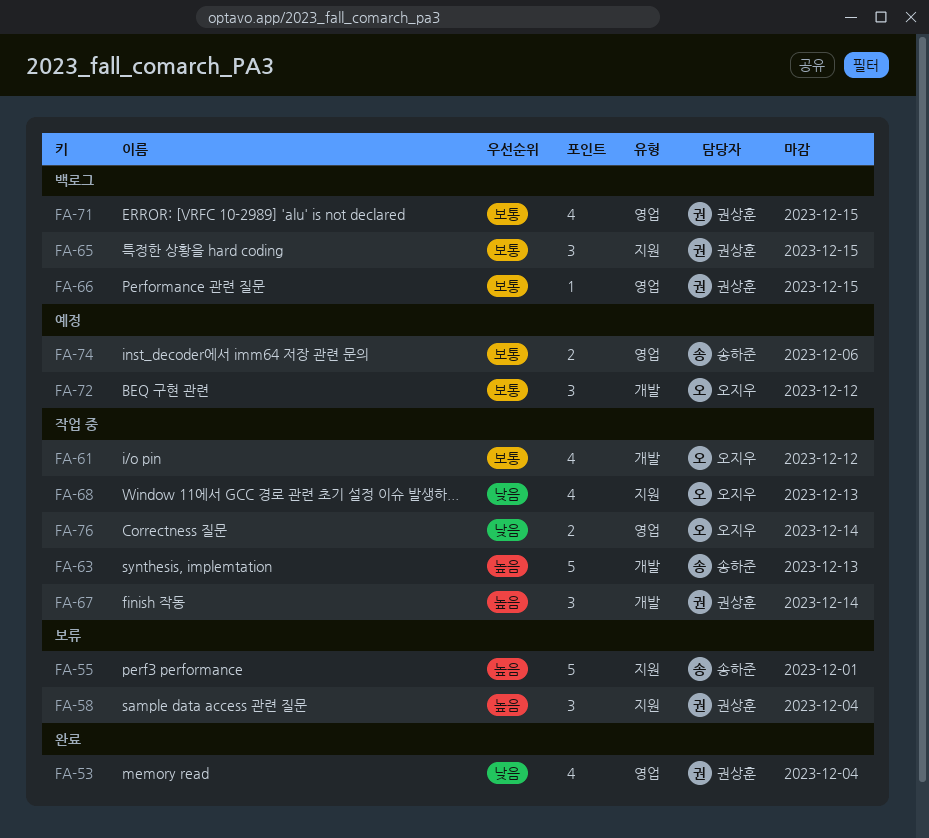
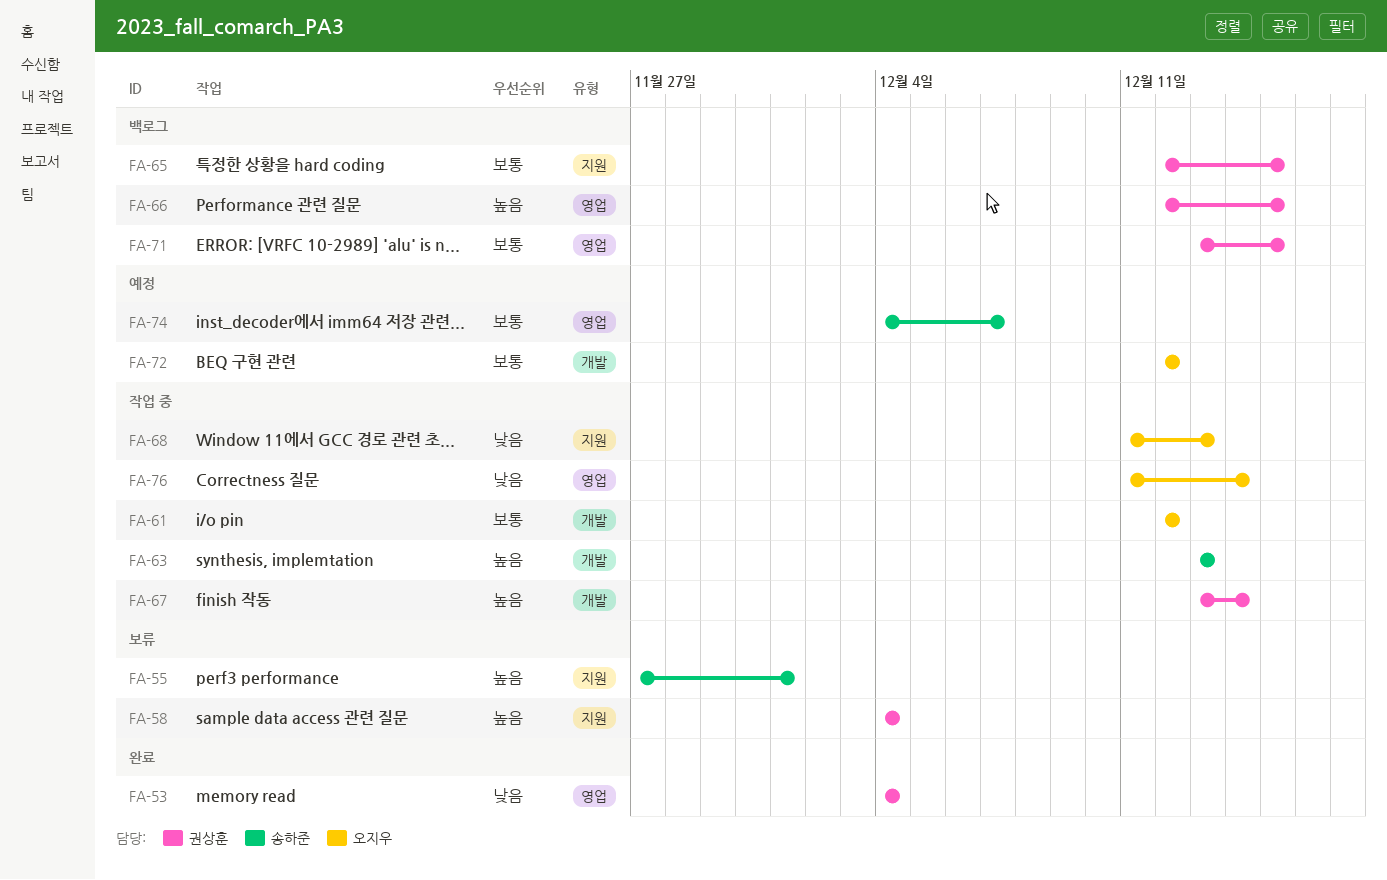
FA-66, priority: 보통 -> 높음
FA-74, due: Dec 6 -> Dec 7

